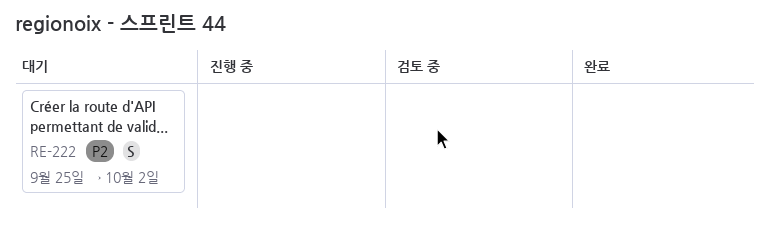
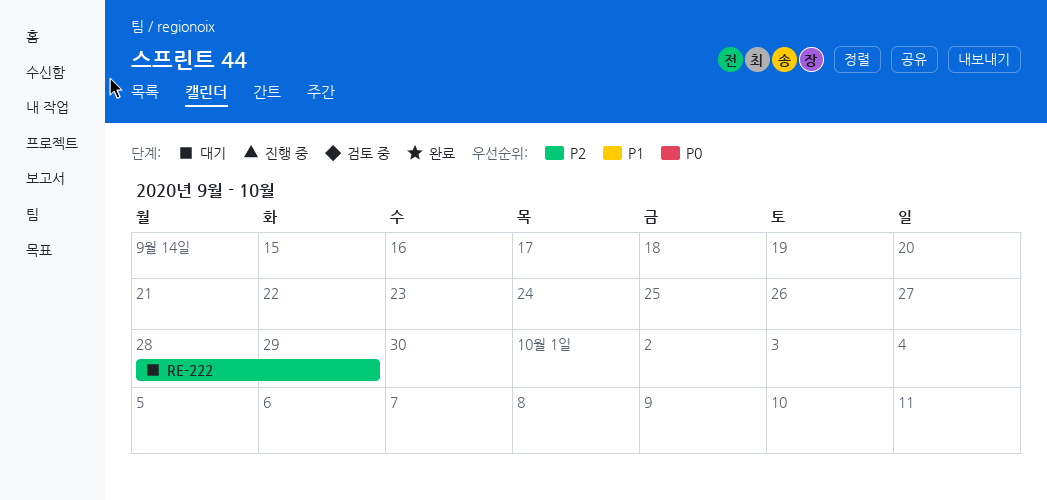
RE-222, start: Sep 25 -> Sep 28
RE-222, due: Oct 2 -> Sep 29

